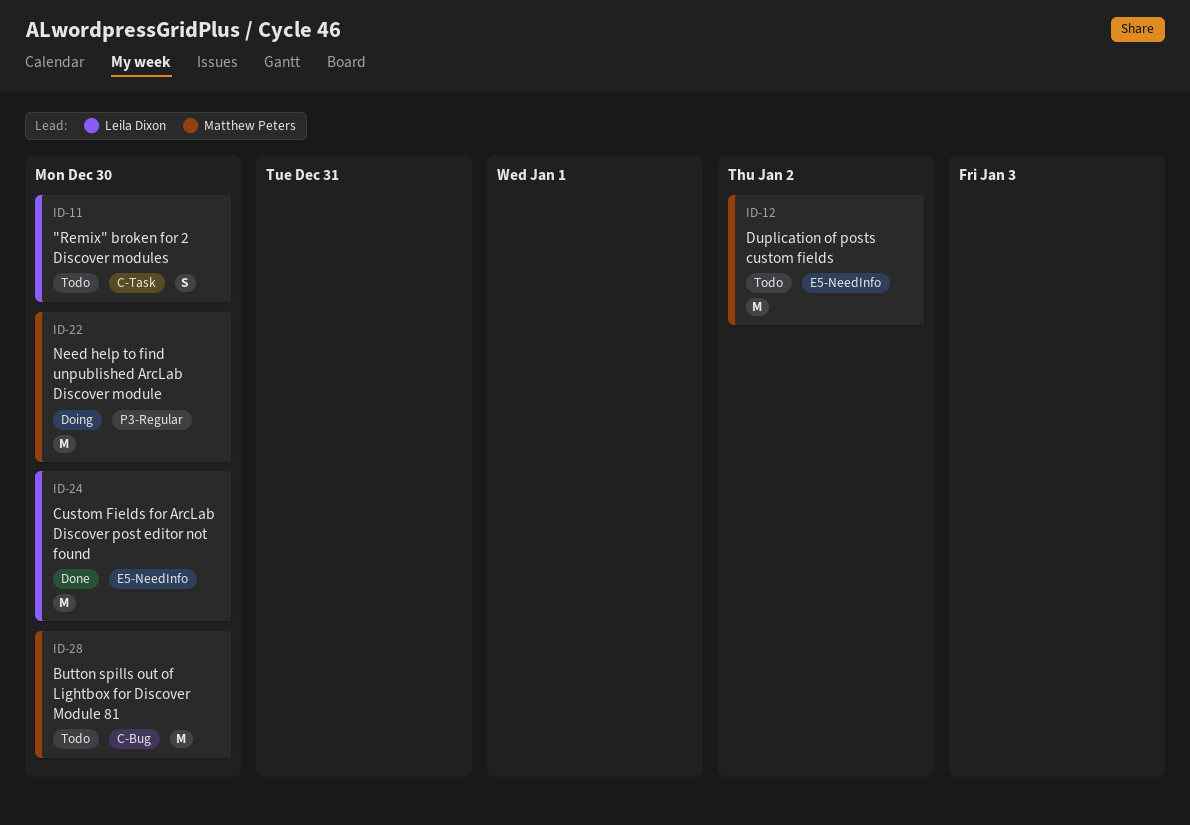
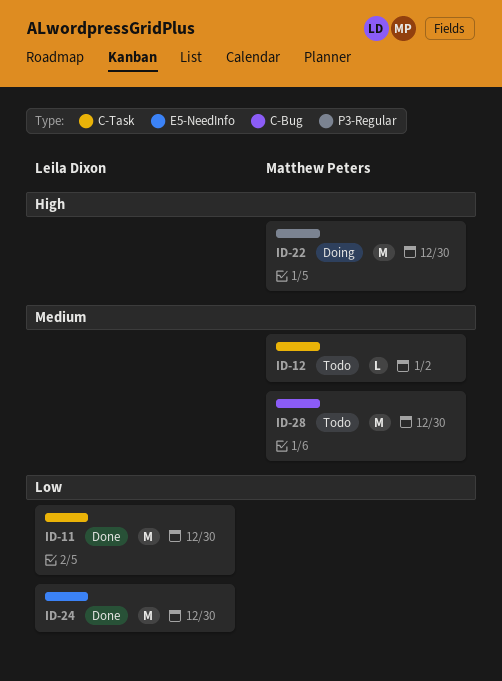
ID-11, status: Todo -> Done
ID-11, estimate: S -> M
ID-12, label: E5-NeedInfo -> C-Task
ID-12, estimate: M -> L

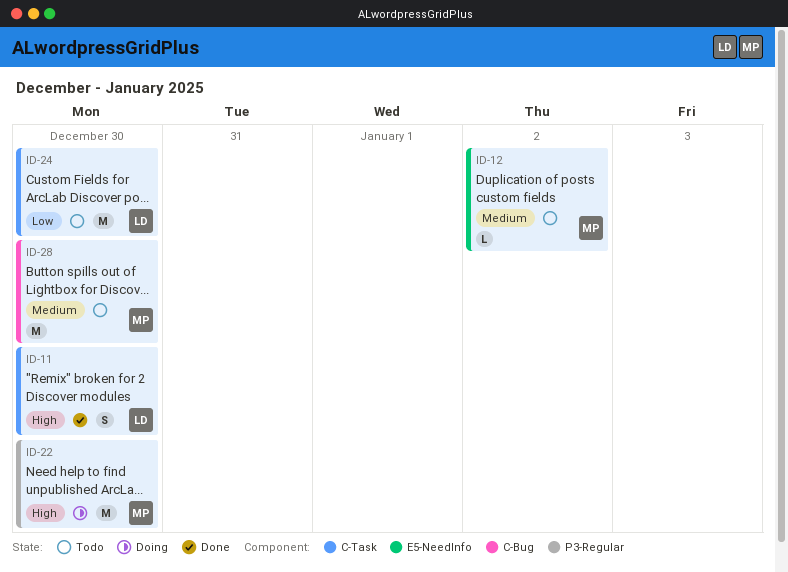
ID-11, priority: Low -> High
ID-11, estimate: M -> S
ID-12, label: C-Task -> E5-NeedInfo
ID-24, status: Done -> Todo
ID-24, label: E5-NeedInfo -> C-Task

